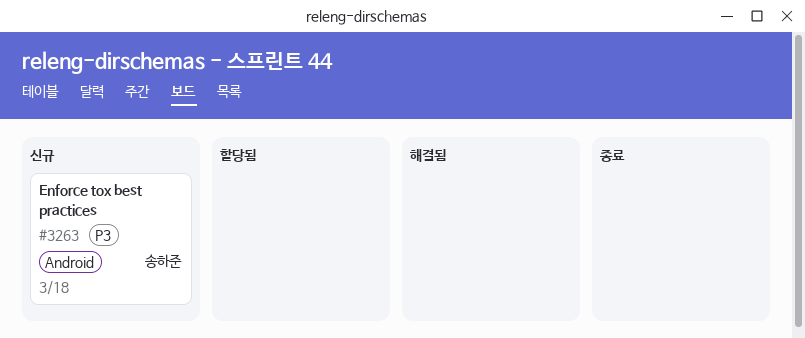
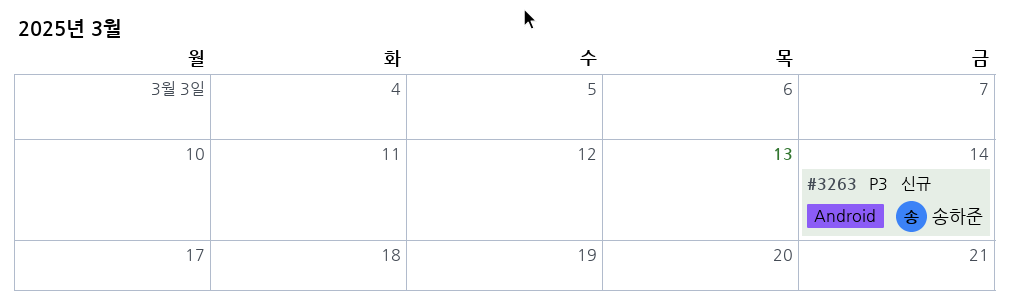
#3263, due: Mar 18 -> Mar 14

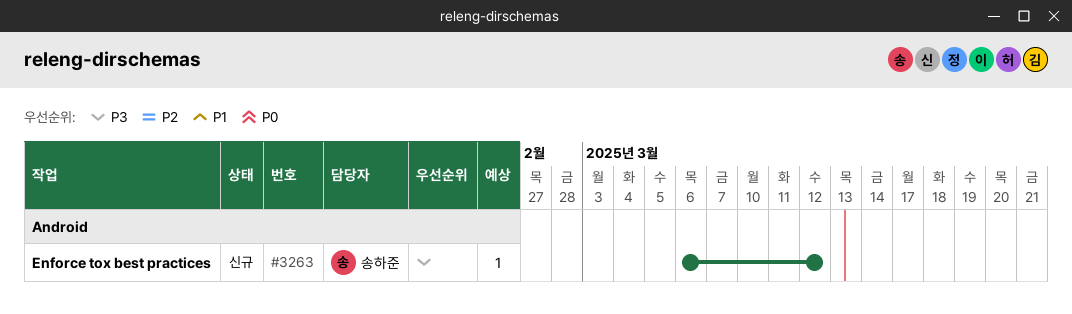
#3263, due: Mar 14 -> Mar 12

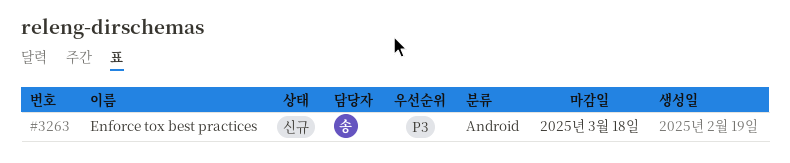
#3263, due: Mar 12 -> Mar 18

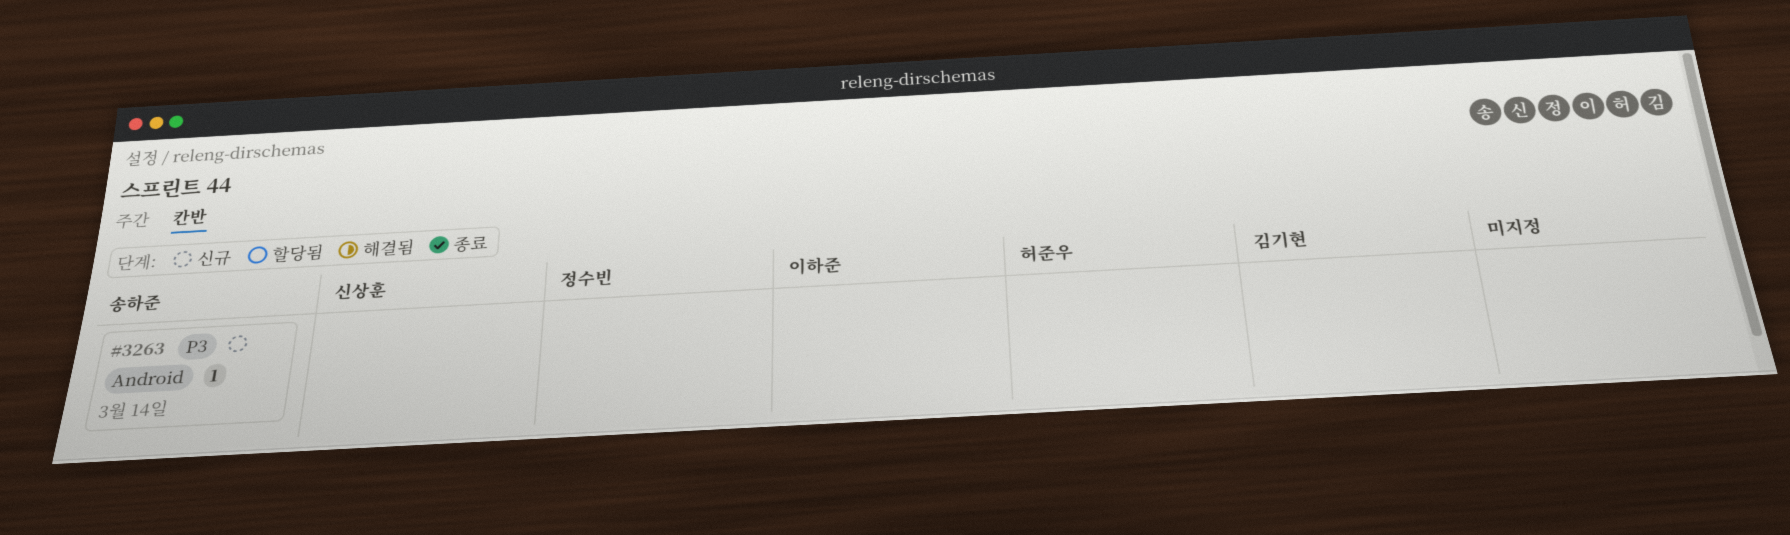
#3263, due: Mar 18 -> Mar 14

